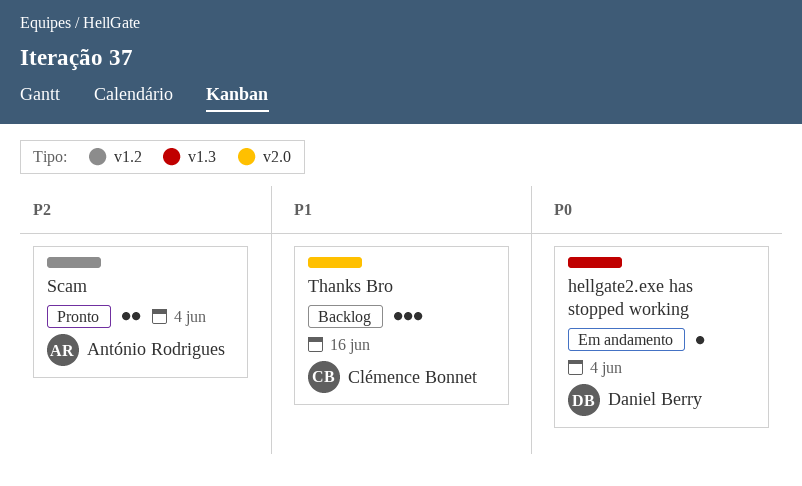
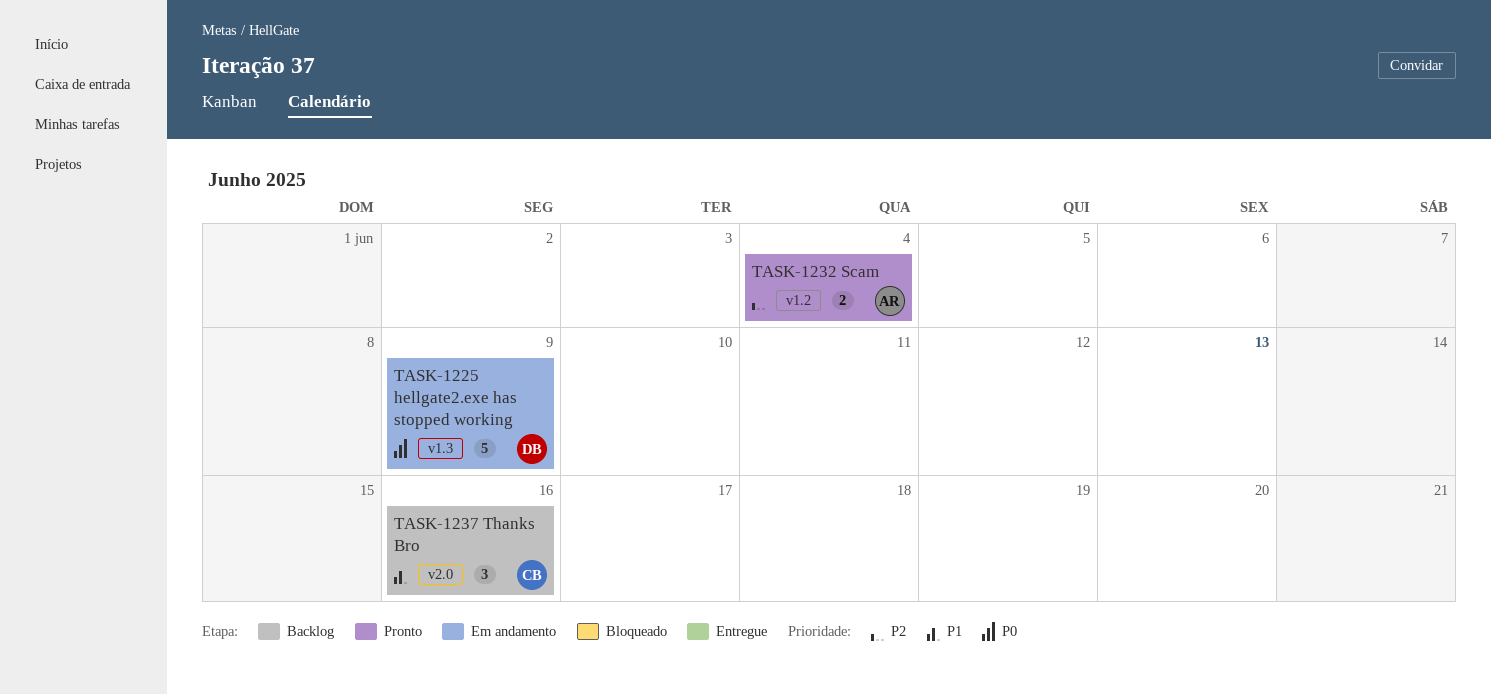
hellgate2.exe has stopped working, estimate: 1 -> 5
hellgate2.exe has stopped working, due: Jun 4 -> Jun 9

